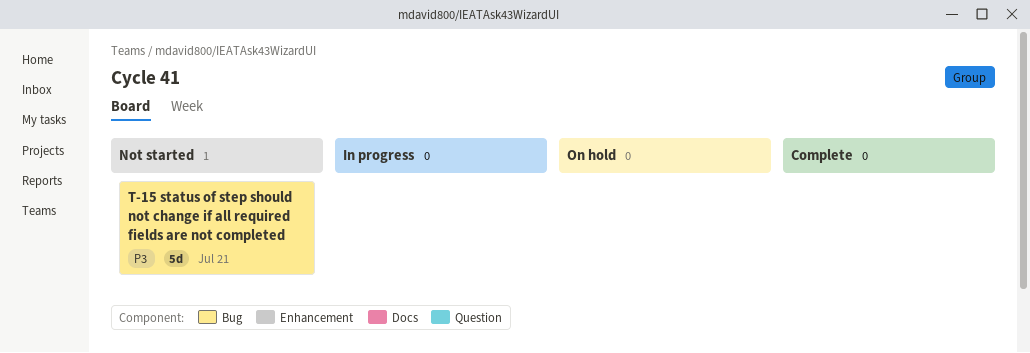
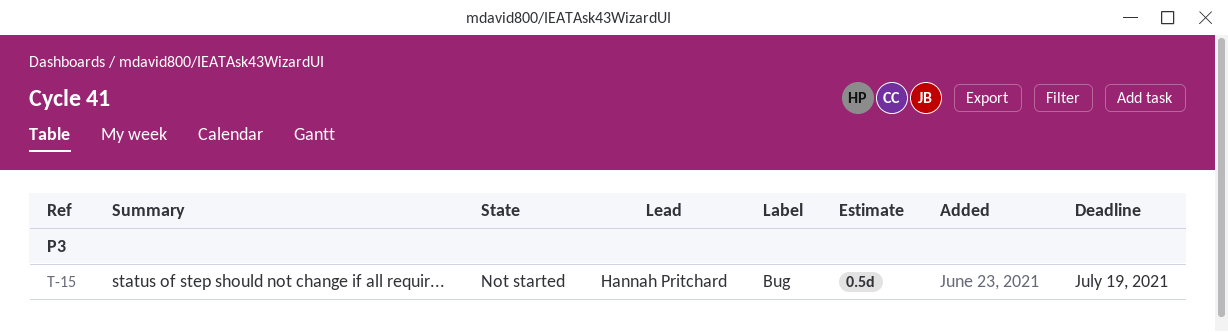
T-15, estimate: 5d -> 0.5d
T-15, due: Jul 21 -> Jul 19

